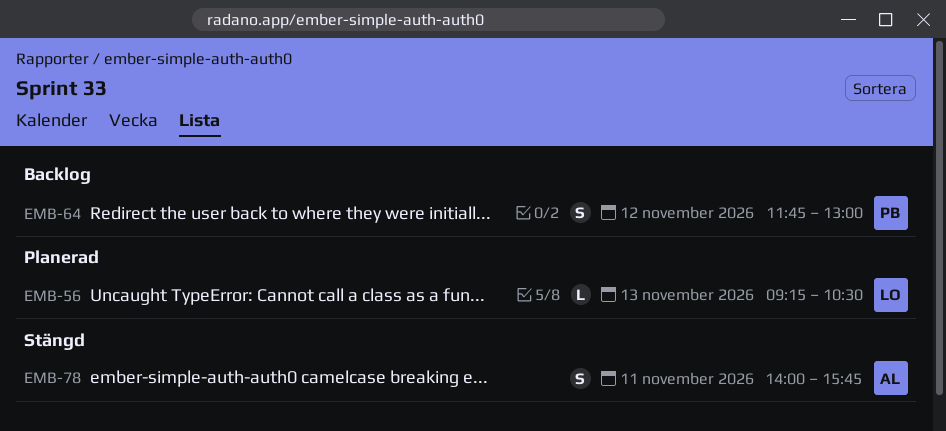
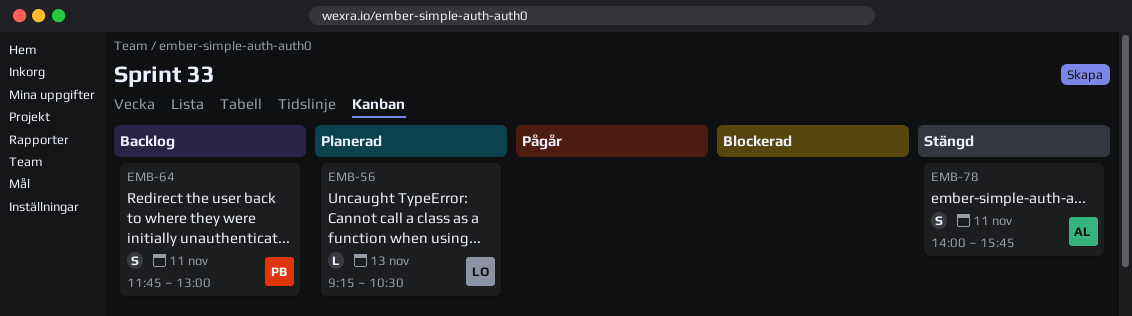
EMB-64, day: Nov 12 -> Nov 11

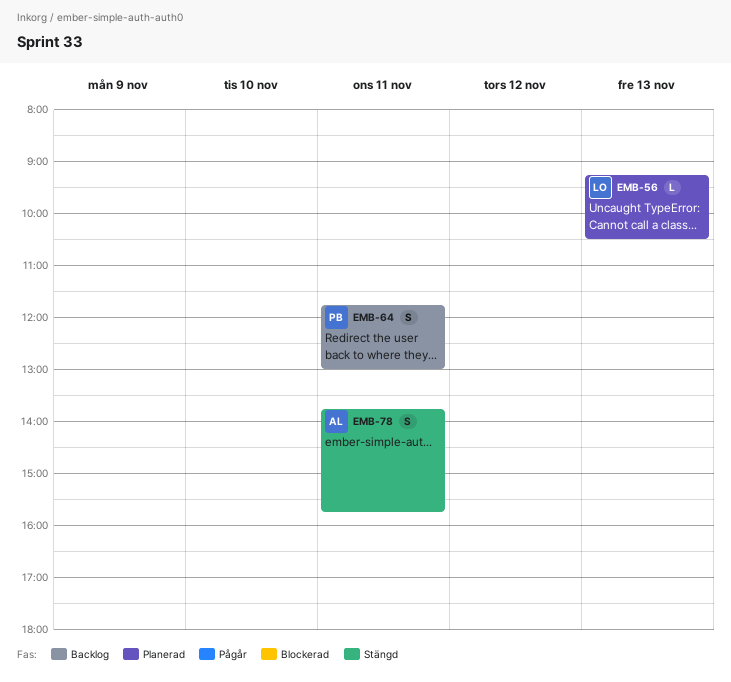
EMB-78, begins: 14:00 -> 13:45

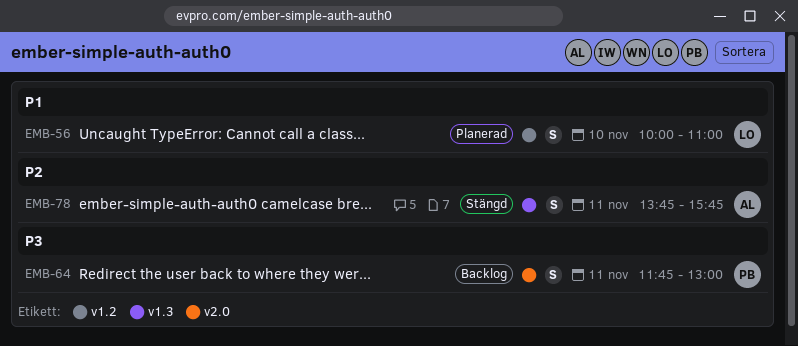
EMB-56, estimate: L -> S
EMB-56, day: Nov 13 -> Nov 10
EMB-56, begins: 09:15 -> 10:00
EMB-56, ends: 10:30 -> 11:00

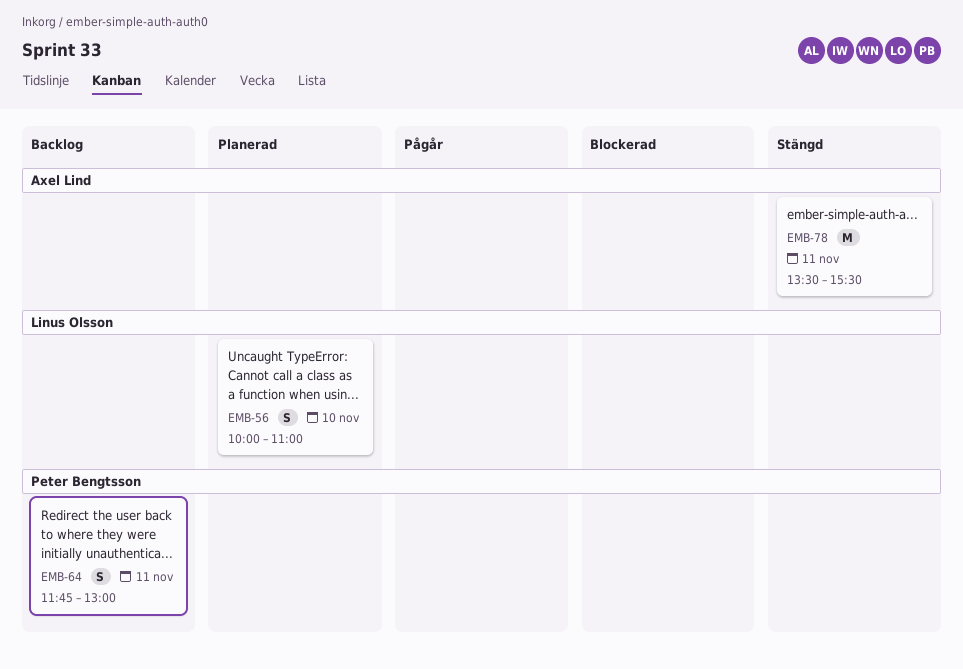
EMB-78, estimate: S -> M
EMB-78, begins: 13:45 -> 13:30
EMB-78, ends: 15:45 -> 15:30

